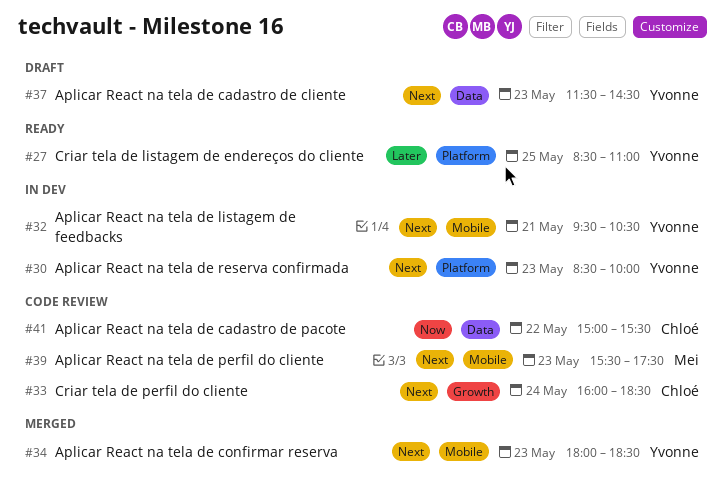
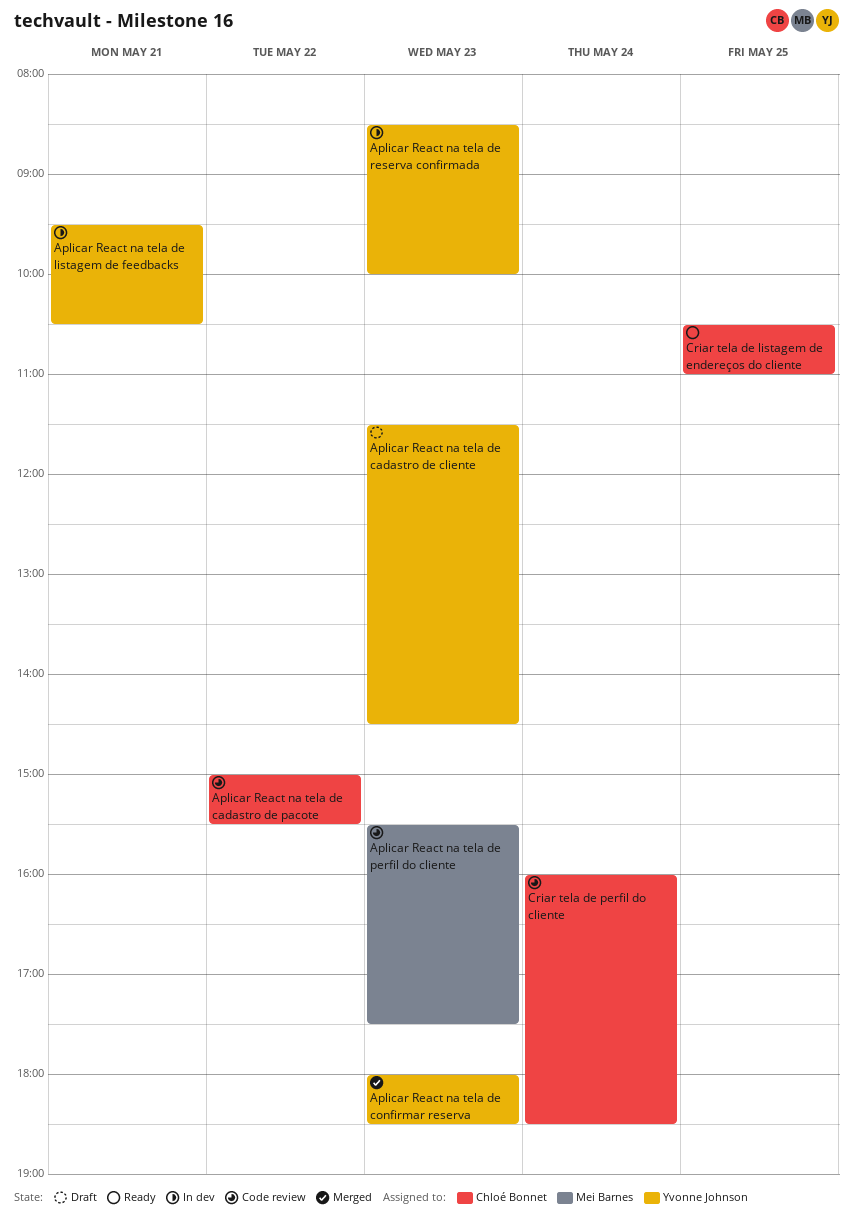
Criar tela de listagem de endereços do cliente, owner: Yvonne Johnson -> Chloé Bonnet
Criar tela de listagem de endereços do cliente, begins: 08:30 -> 10:30

